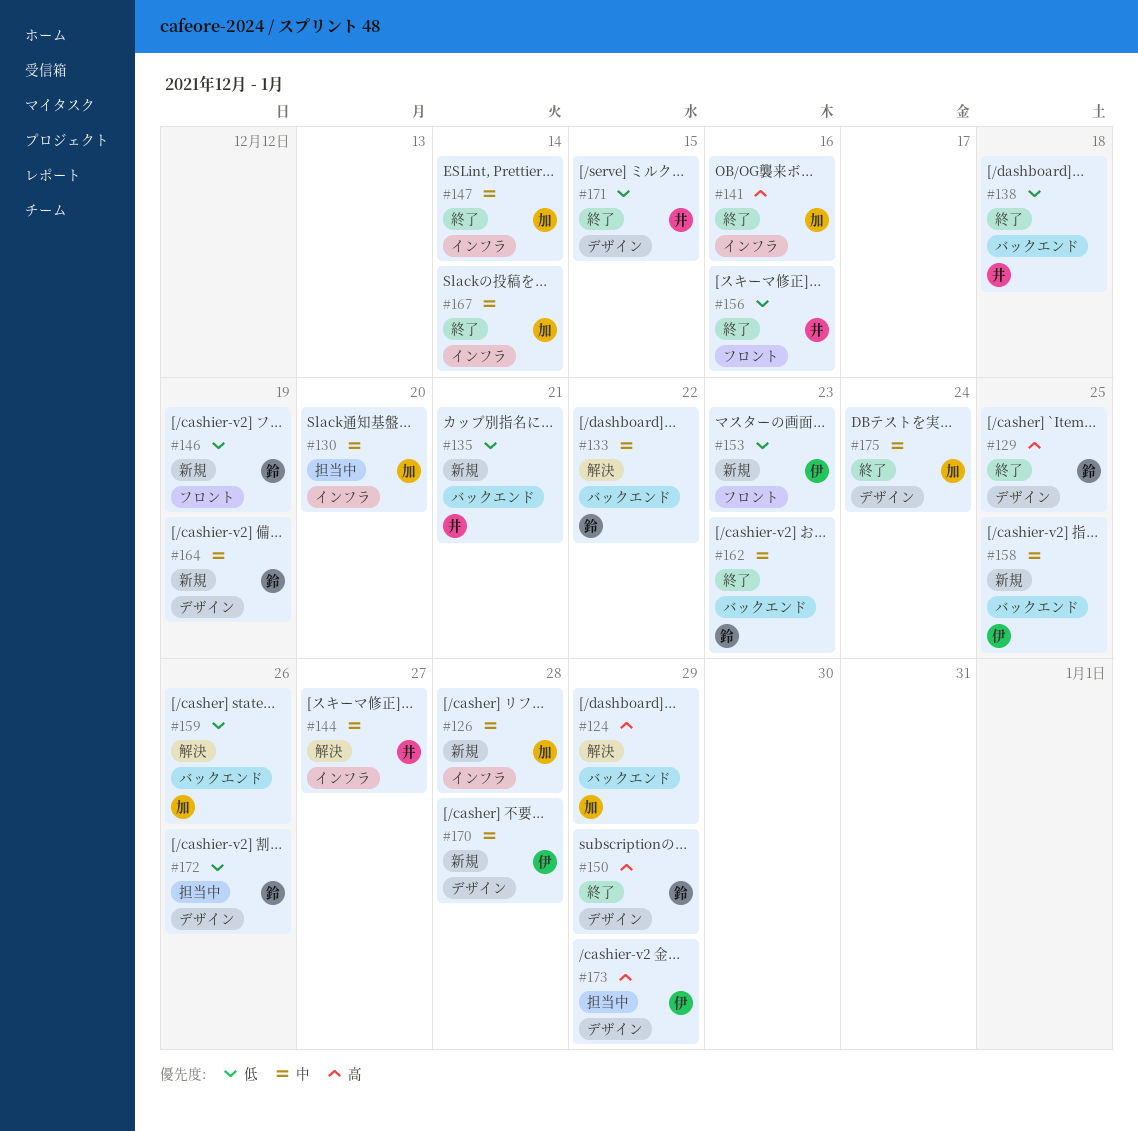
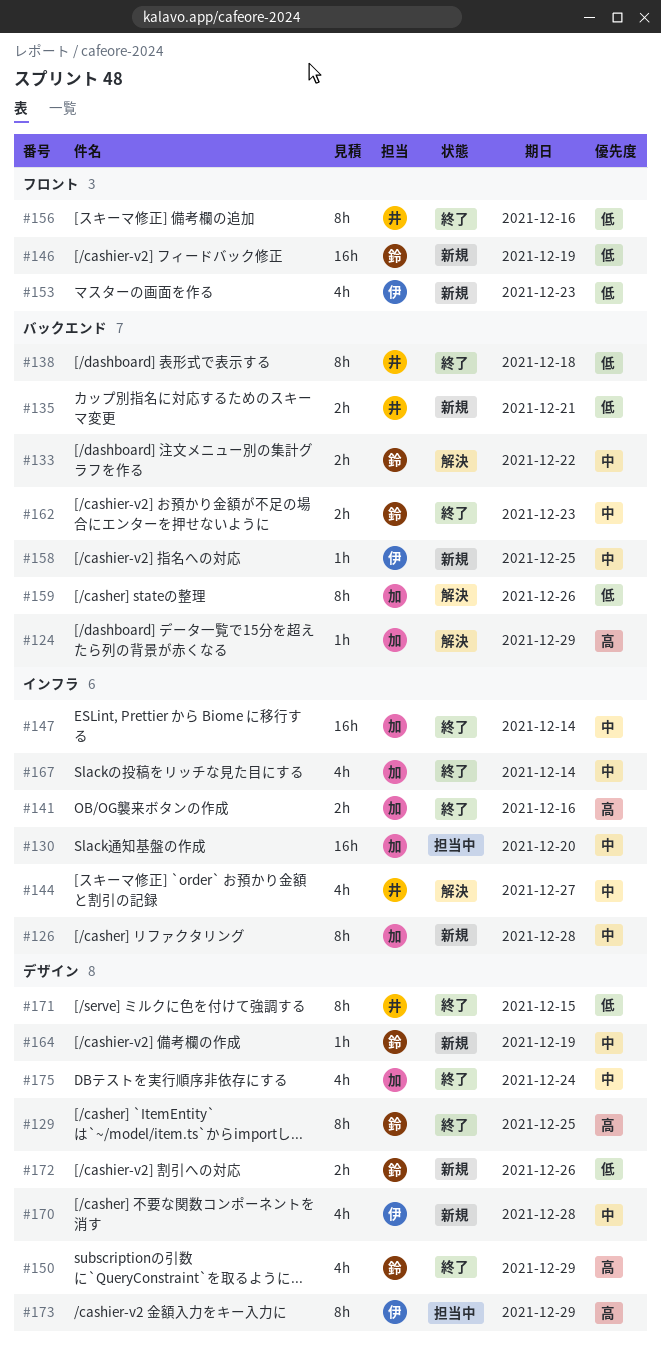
#172, status: 担当中 -> 新規

